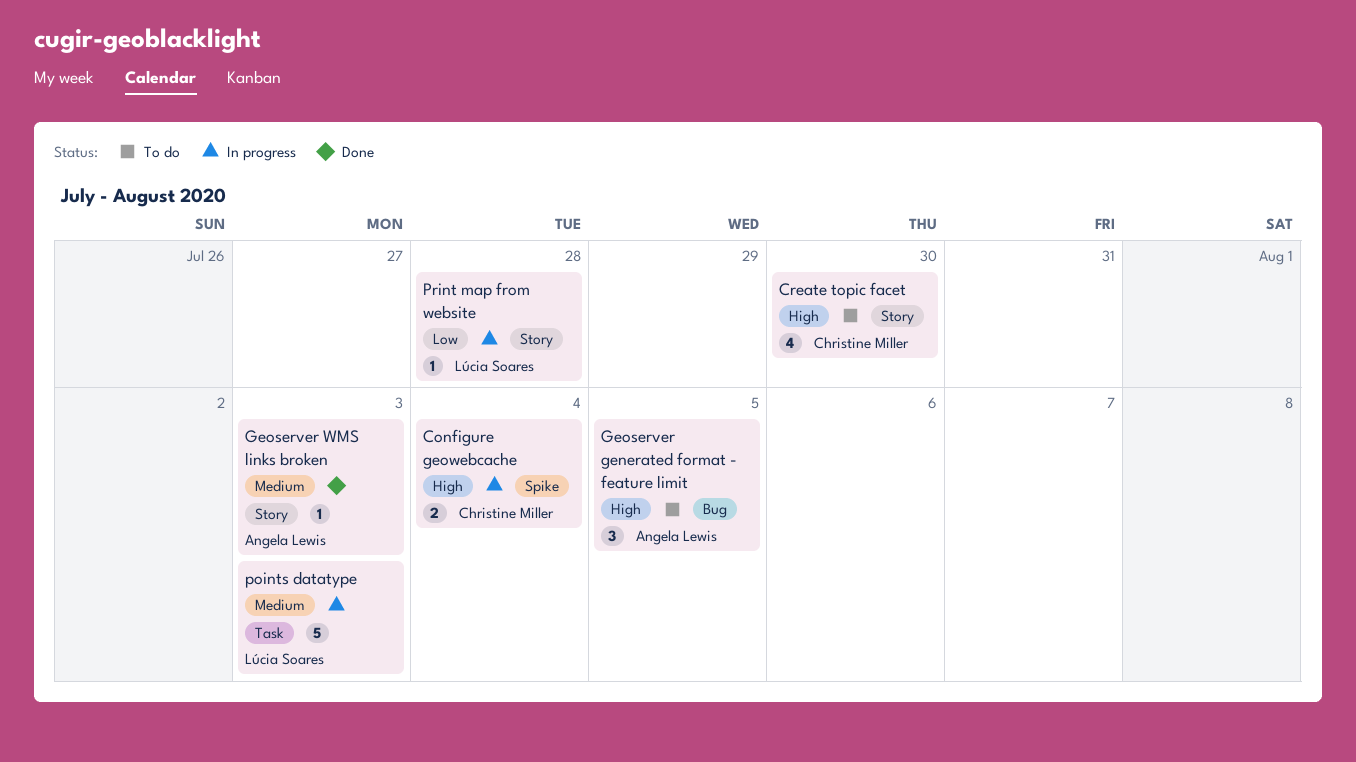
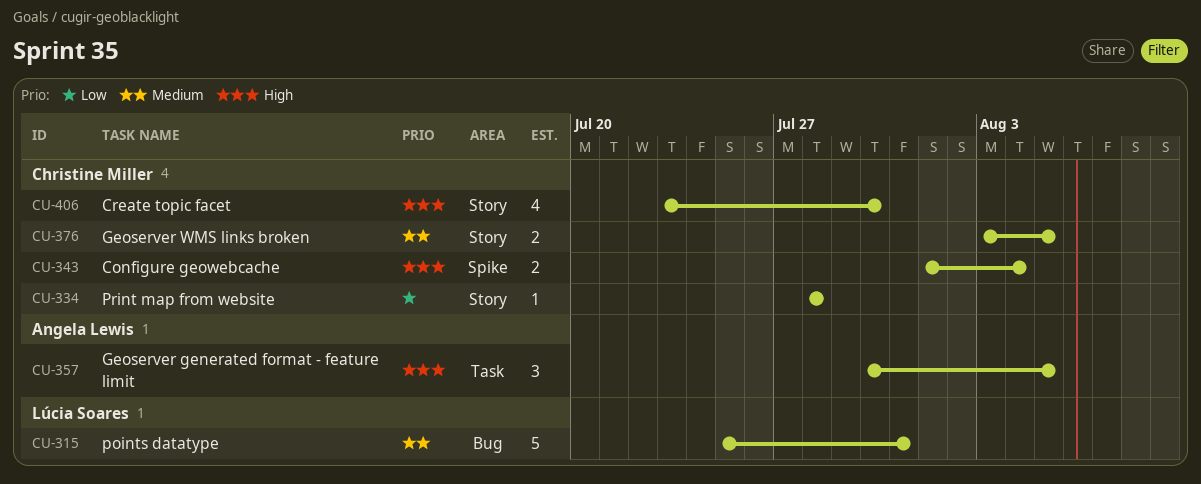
Geoserver generated format - feature limit, label: Bug -> Task
Geoserver WMS links broken, owner: Angela Lewis -> Christine Miller
Geoserver WMS links broken, estimate: 1 -> 2
Geoserver WMS links broken, due: Aug 3 -> Aug 5
points datatype, label: Task -> Bug
points datatype, due: Aug 3 -> Jul 31
Print map from website, owner: Lúcia Soares -> Christine Miller

